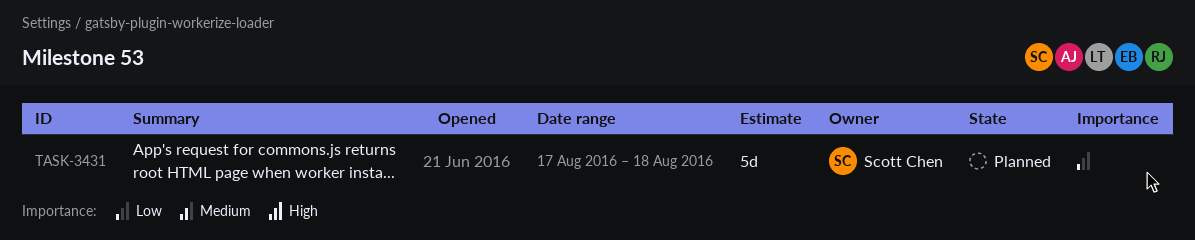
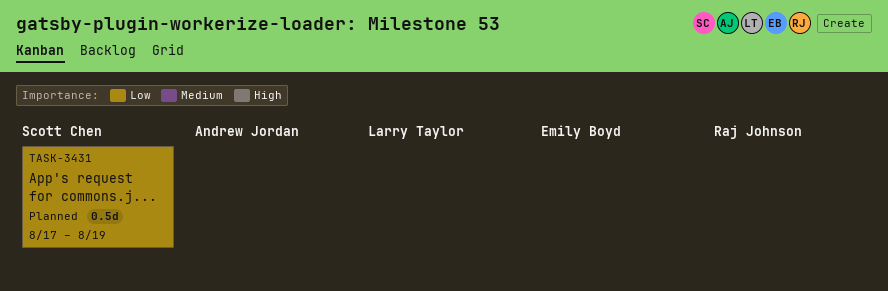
TASK-3431, estimate: 5d -> 0.5d
TASK-3431, due: Aug 18 -> Aug 19

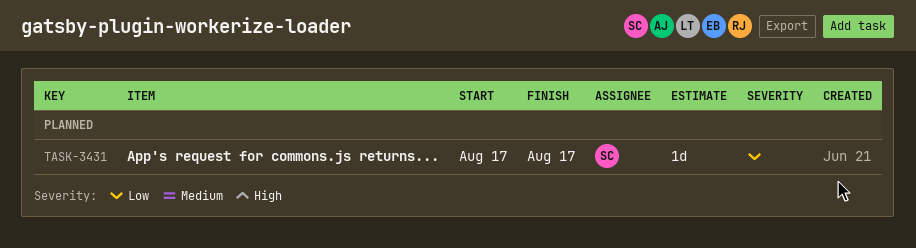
TASK-3431, estimate: 0.5d -> 1d
TASK-3431, due: Aug 19 -> Aug 17

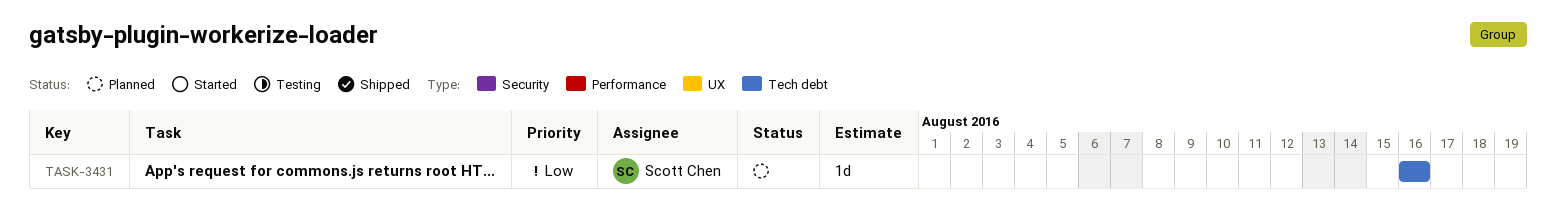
TASK-3431, start: Aug 17 -> Aug 16
TASK-3431, due: Aug 17 -> Aug 16

